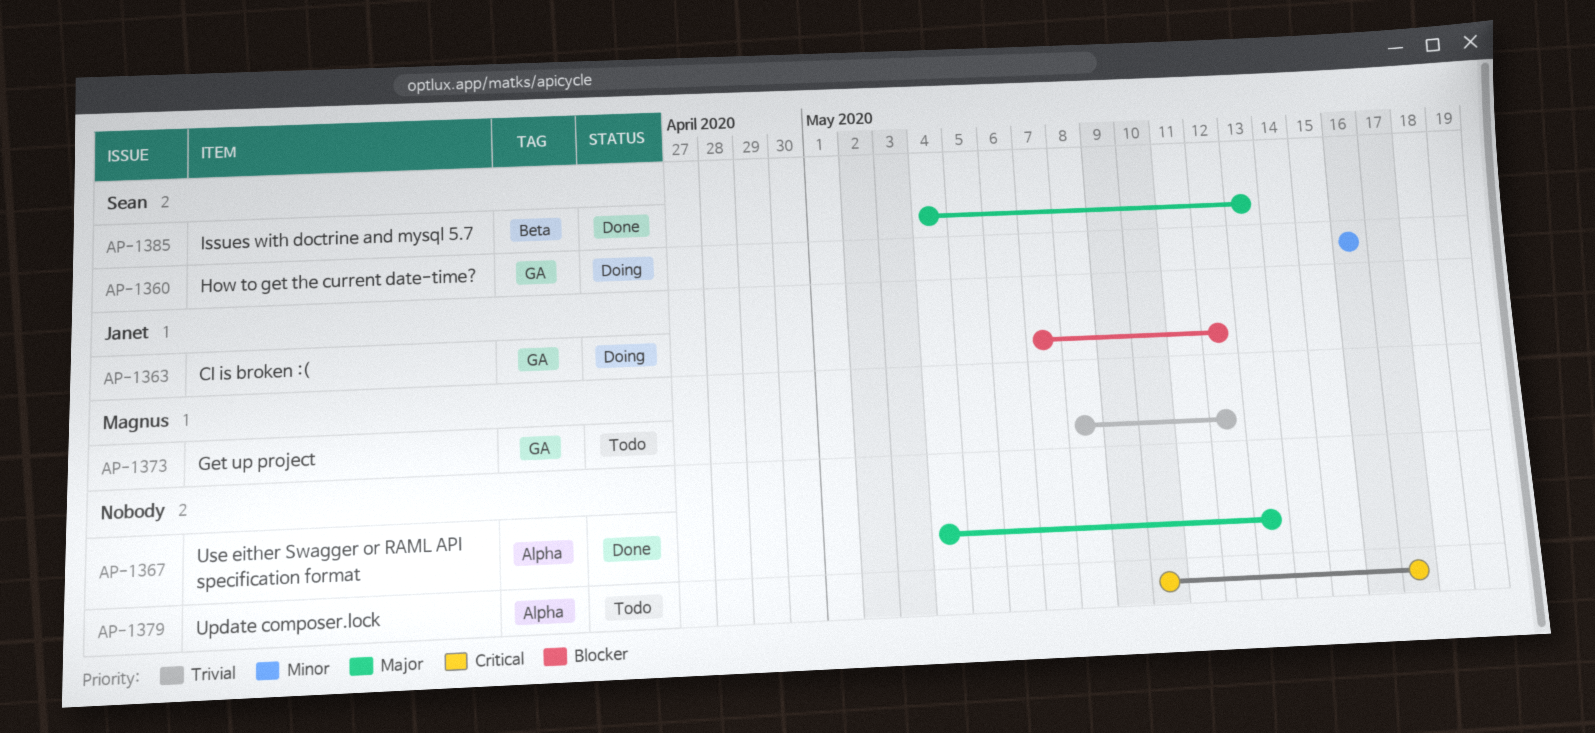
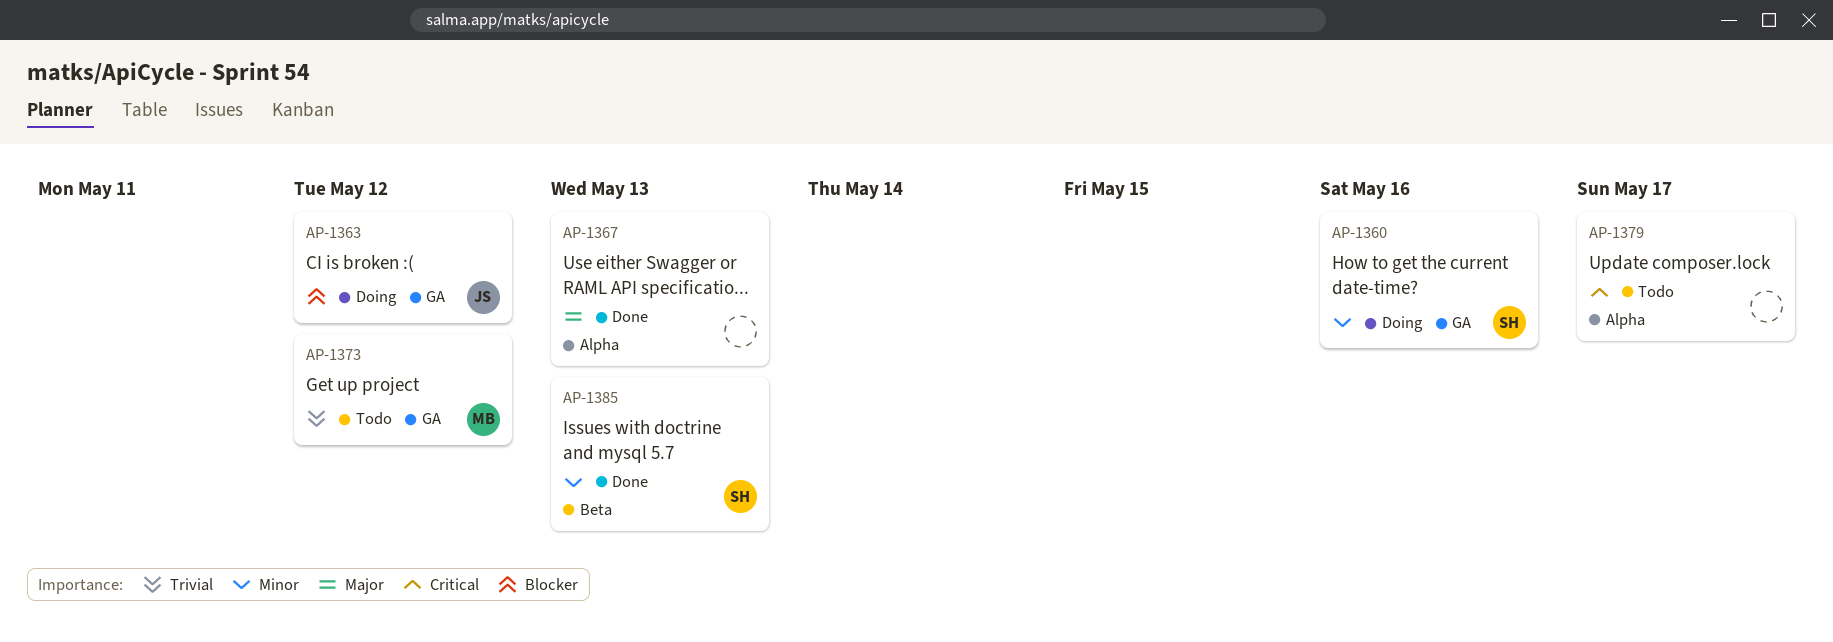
AP-1385, priority: Major -> Minor

